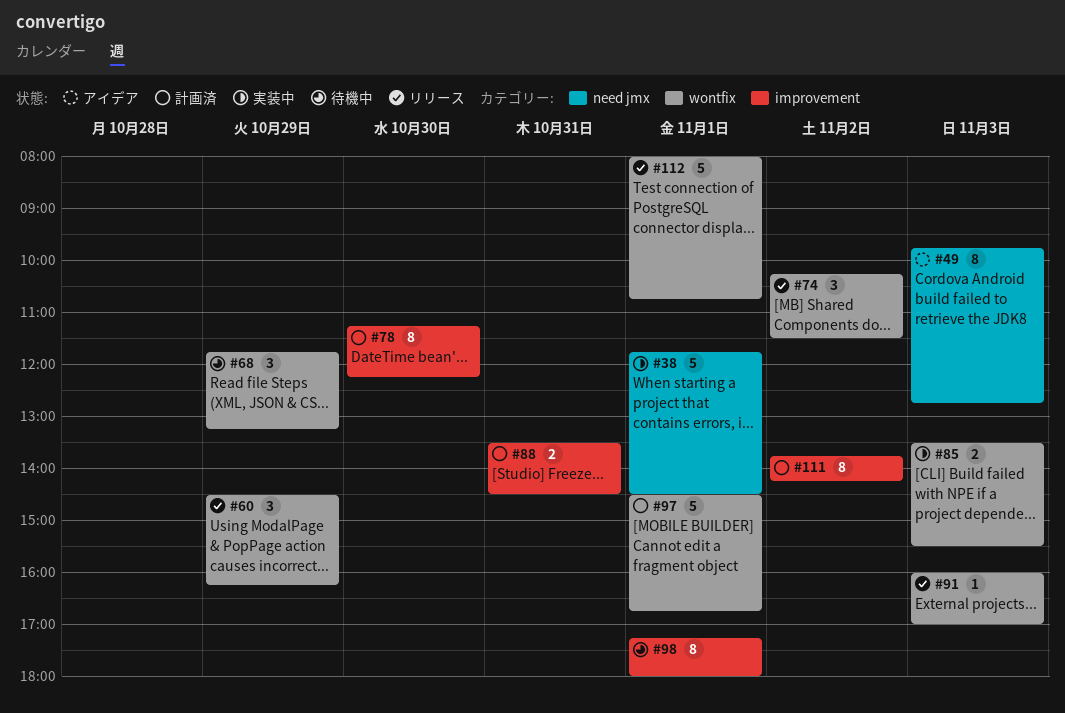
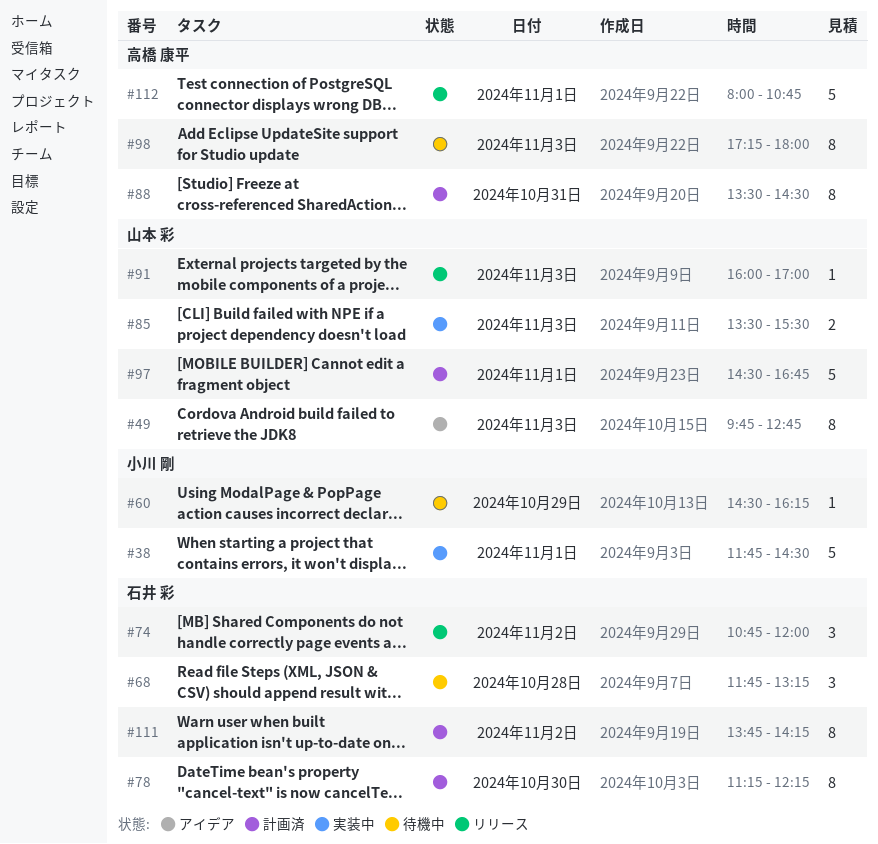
#60, status: リリース -> 待機中
#60, estimate: 3 -> 1
#68, day: Oct 29 -> Oct 28
#74, begins: 10:15 -> 10:45
#74, ends: 11:30 -> 12:00
#88, estimate: 2 -> 8
#98, day: Nov 1 -> Nov 3

